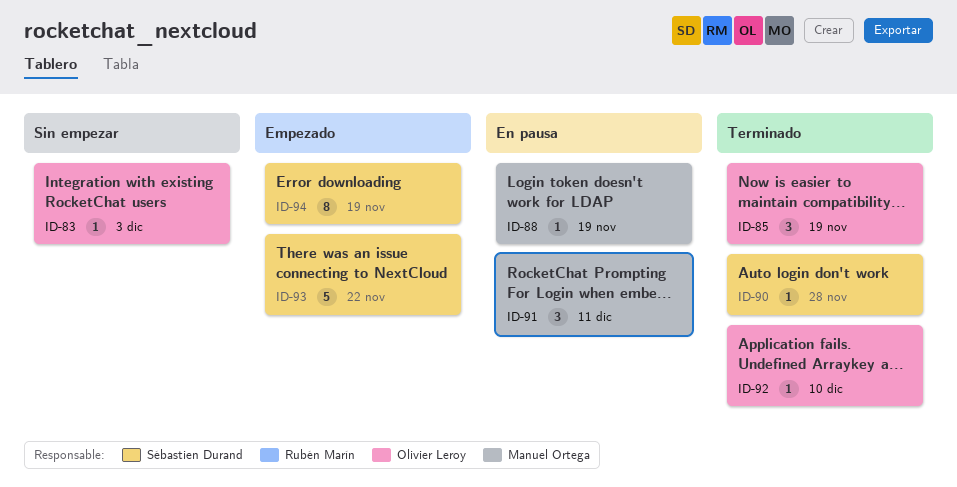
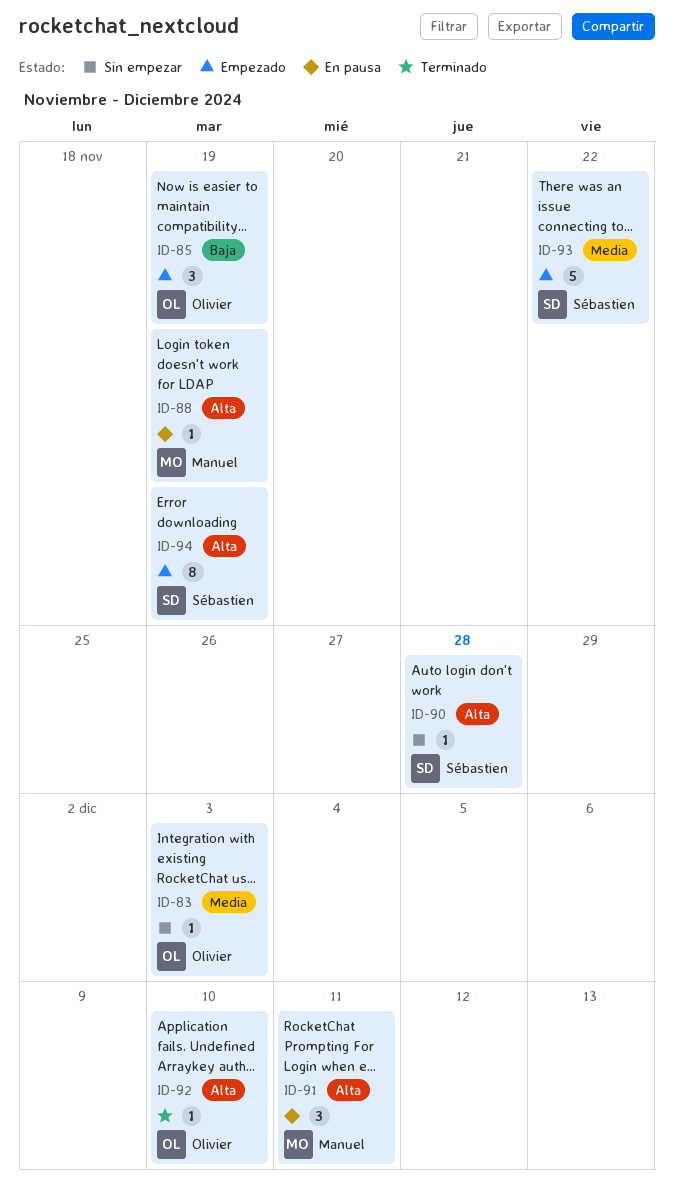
ID-85, status: Terminado -> Empezado
ID-90, status: Terminado -> Sin empezar

